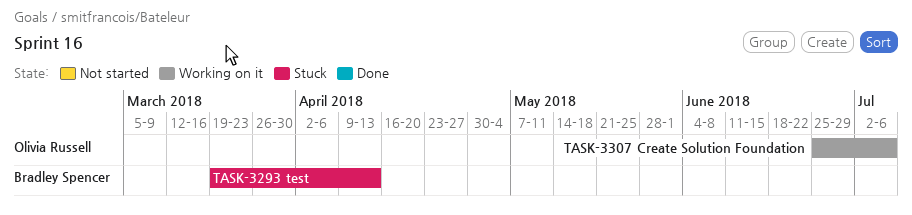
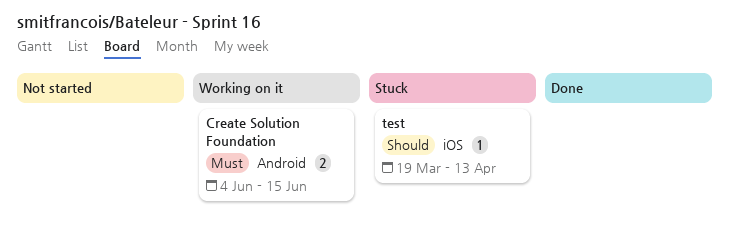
Create Solution Foundation, start: Jun 25 -> Jun 4
Create Solution Foundation, due: Jul 6 -> Jun 15

